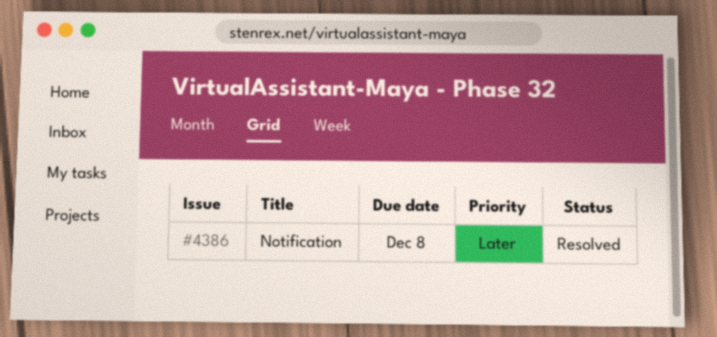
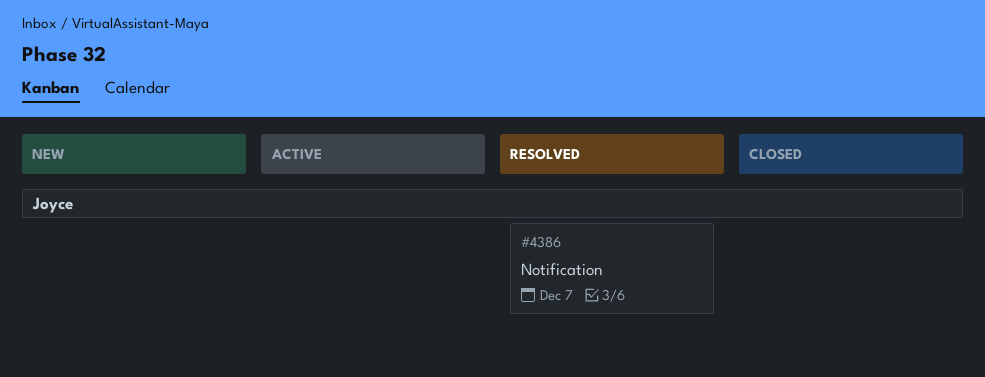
#4386, due: Dec 8 -> Dec 7

